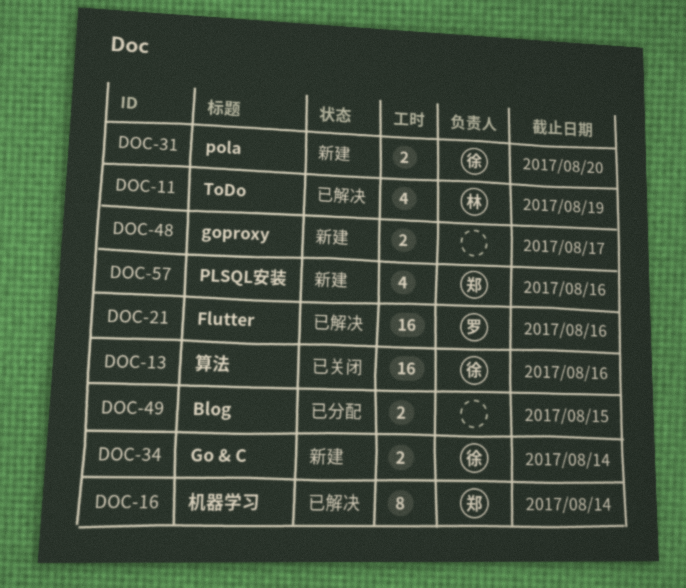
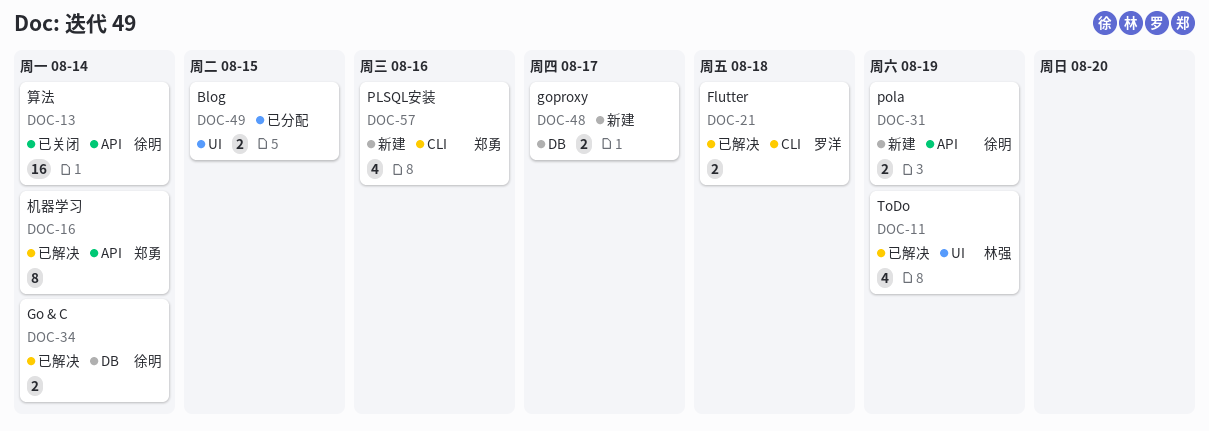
DOC-13, due: Aug 16 -> Aug 14
DOC-21, estimate: 16 -> 2
DOC-21, due: Aug 16 -> Aug 18
DOC-31, due: Aug 20 -> Aug 19
DOC-34, status: 新建 -> 已解决

